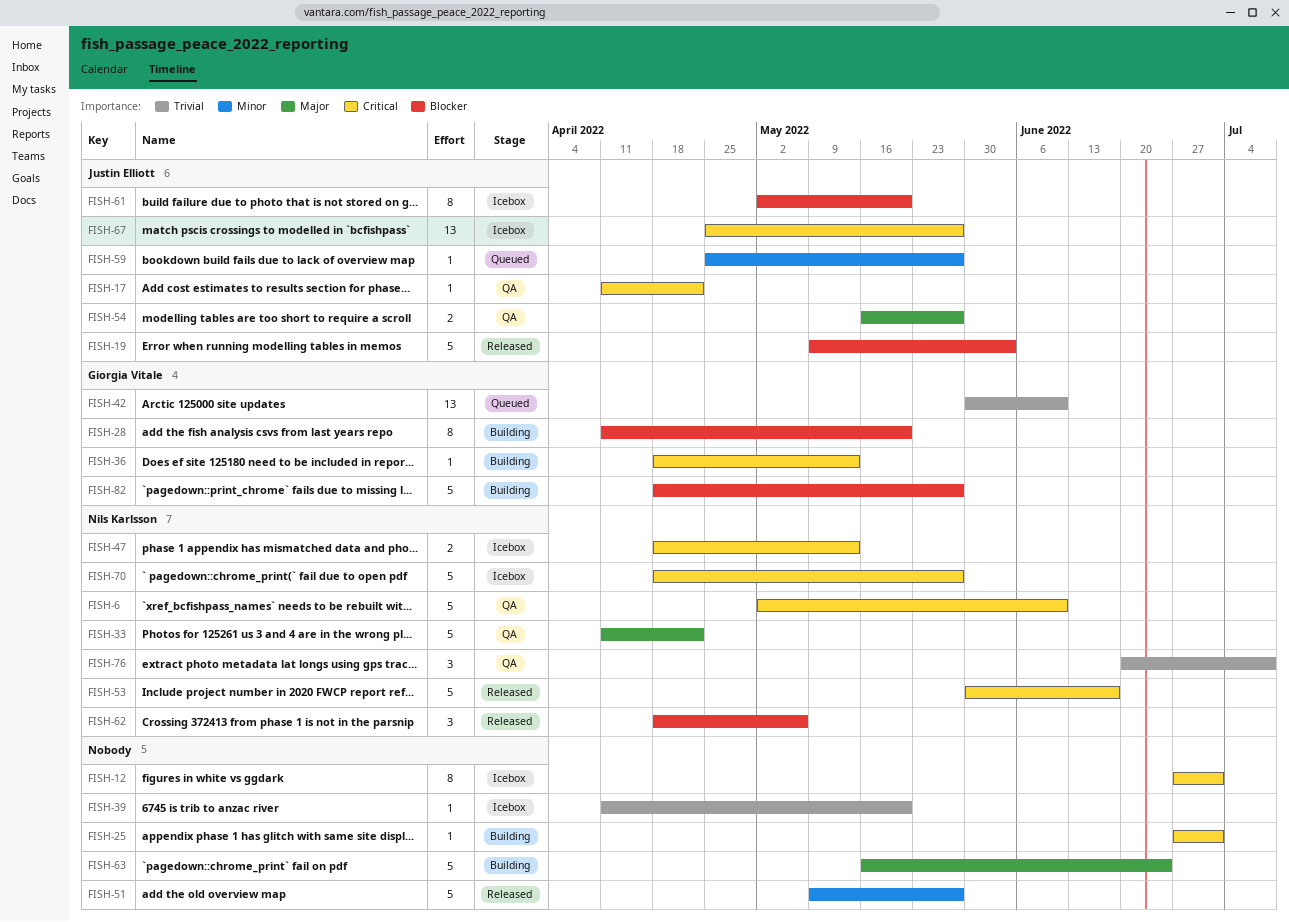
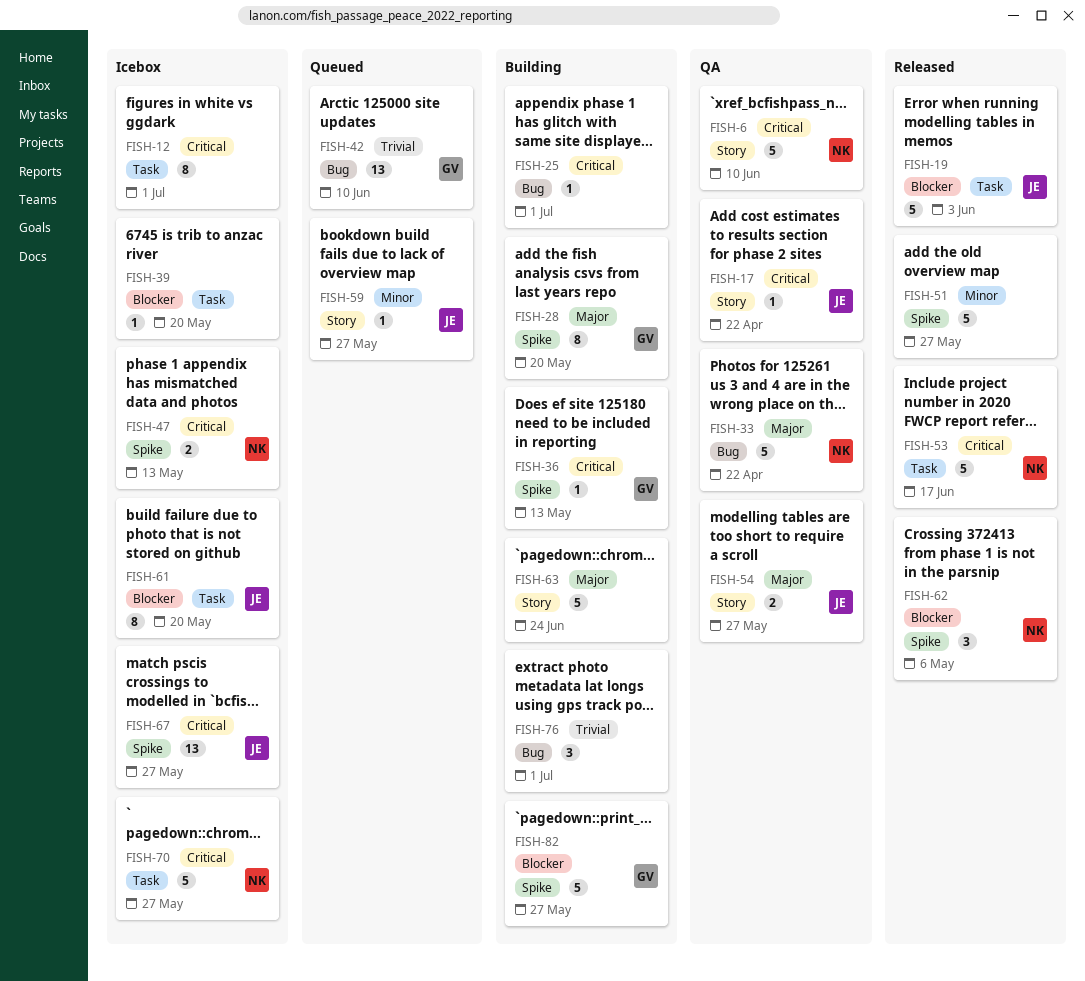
FISH-28, priority: Blocker -> Major
FISH-39, priority: Trivial -> Blocker
FISH-76, status: QA -> Building
FISH-76, owner: Nils Karlsson -> none
FISH-76, due: Jul 8 -> Jul 1

